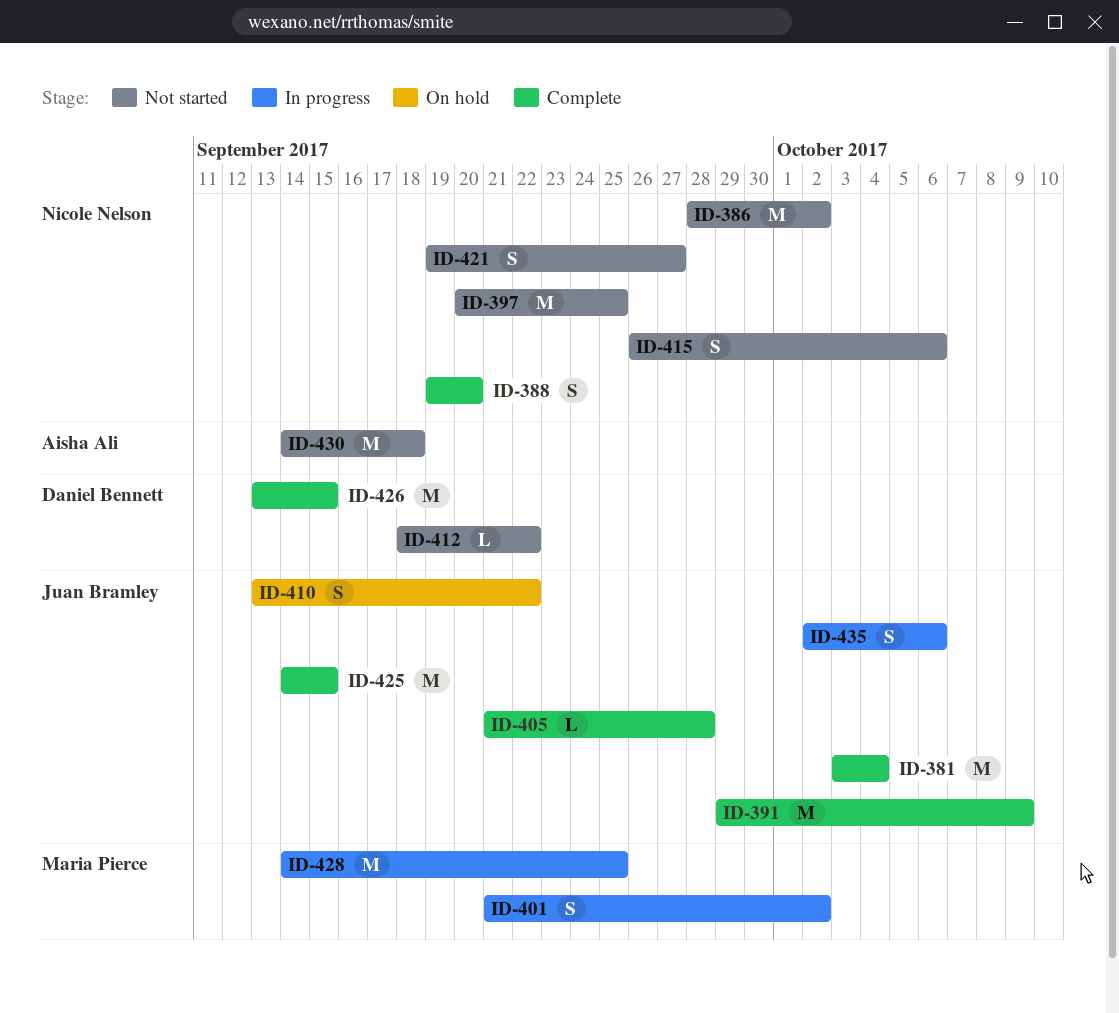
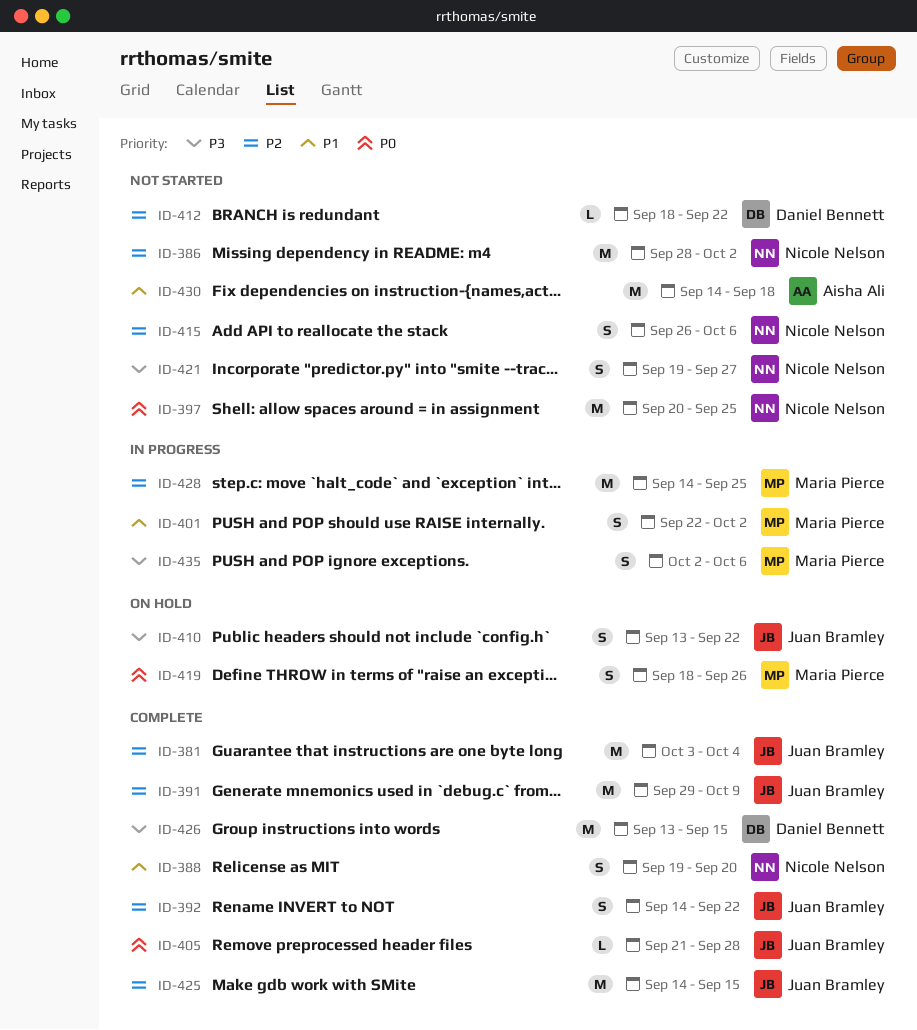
ID-392: none -> present
ID-401, start: Sep 21 -> Sep 22
ID-419: none -> present
ID-435, owner: Juan Bramley -> Maria Pierce

